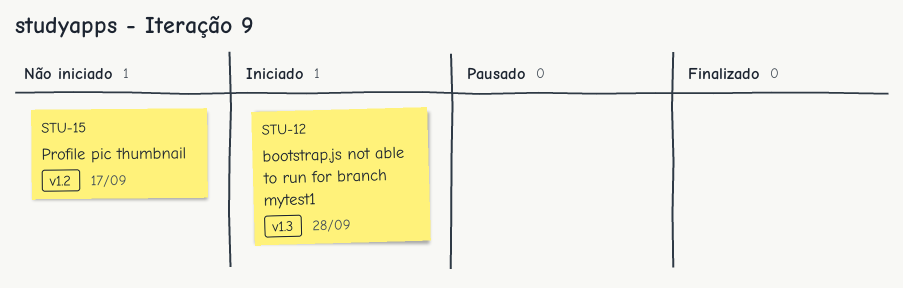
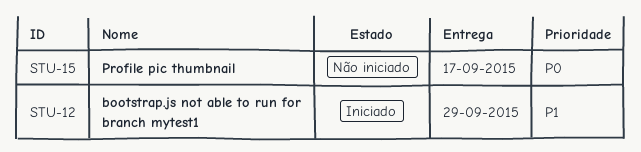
STU-12, due: Sep 28 -> Sep 29

